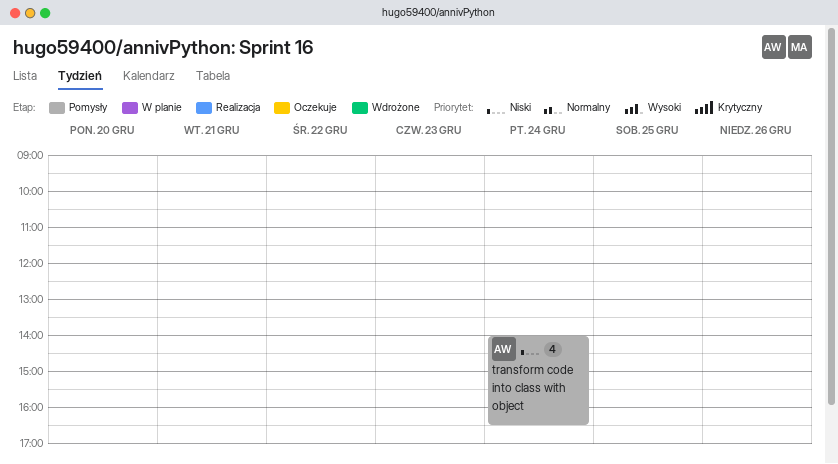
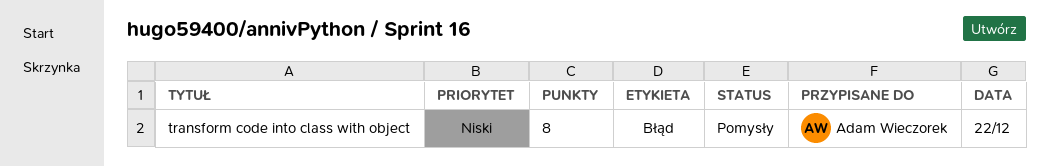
transform code into class with object, estimate: 4 -> 8
transform code into class with object, day: Dec 24 -> Dec 22

